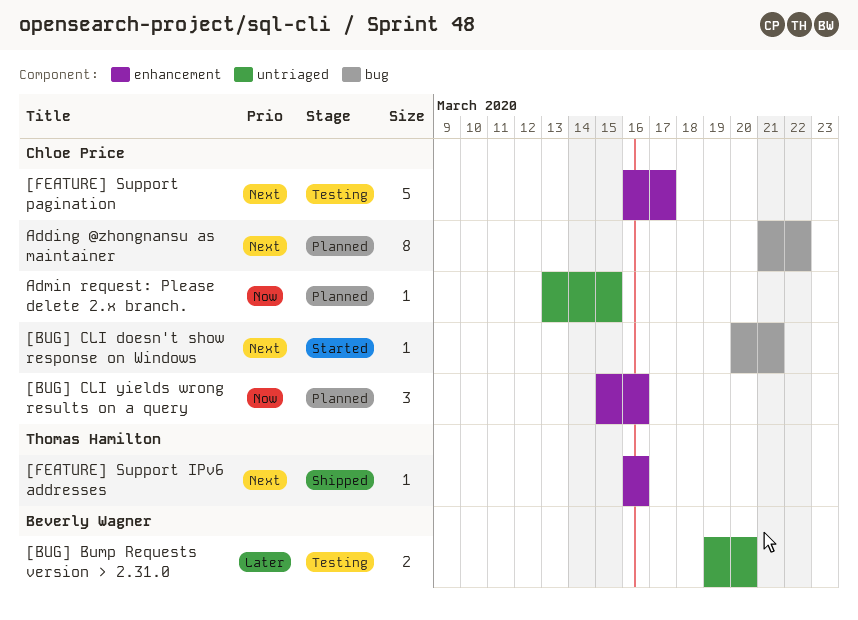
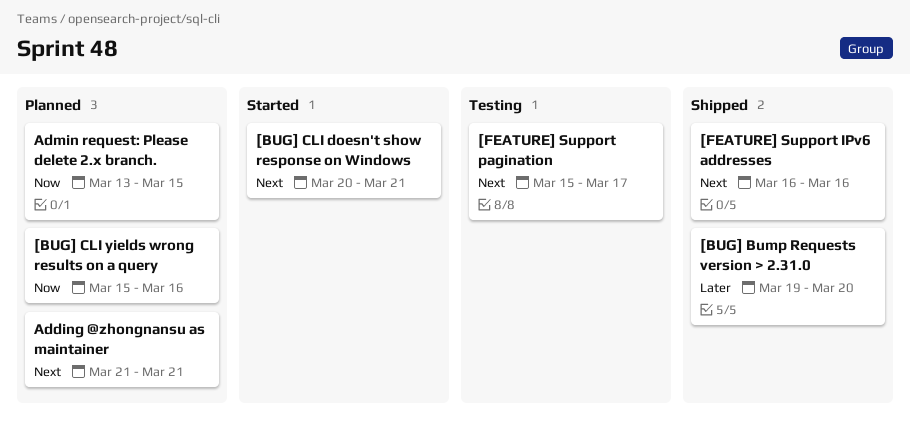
[BUG] Bump Requests version > 2.31.0, status: Testing -> Shipped
[FEATURE] Support pagination, start: Mar 16 -> Mar 15
Adding @zhongnansu as maintainer, due: Mar 22 -> Mar 21

